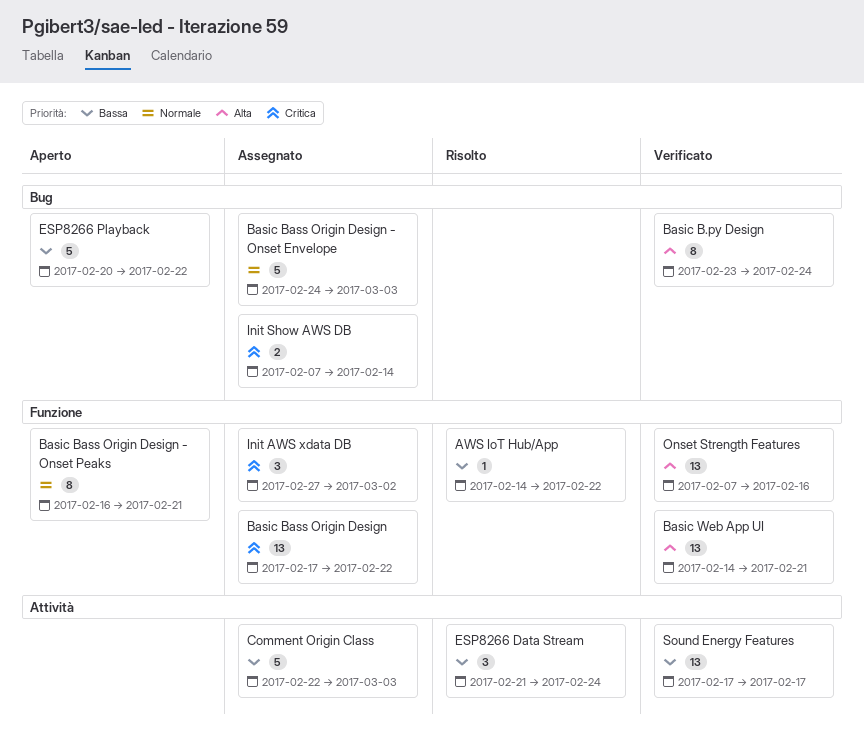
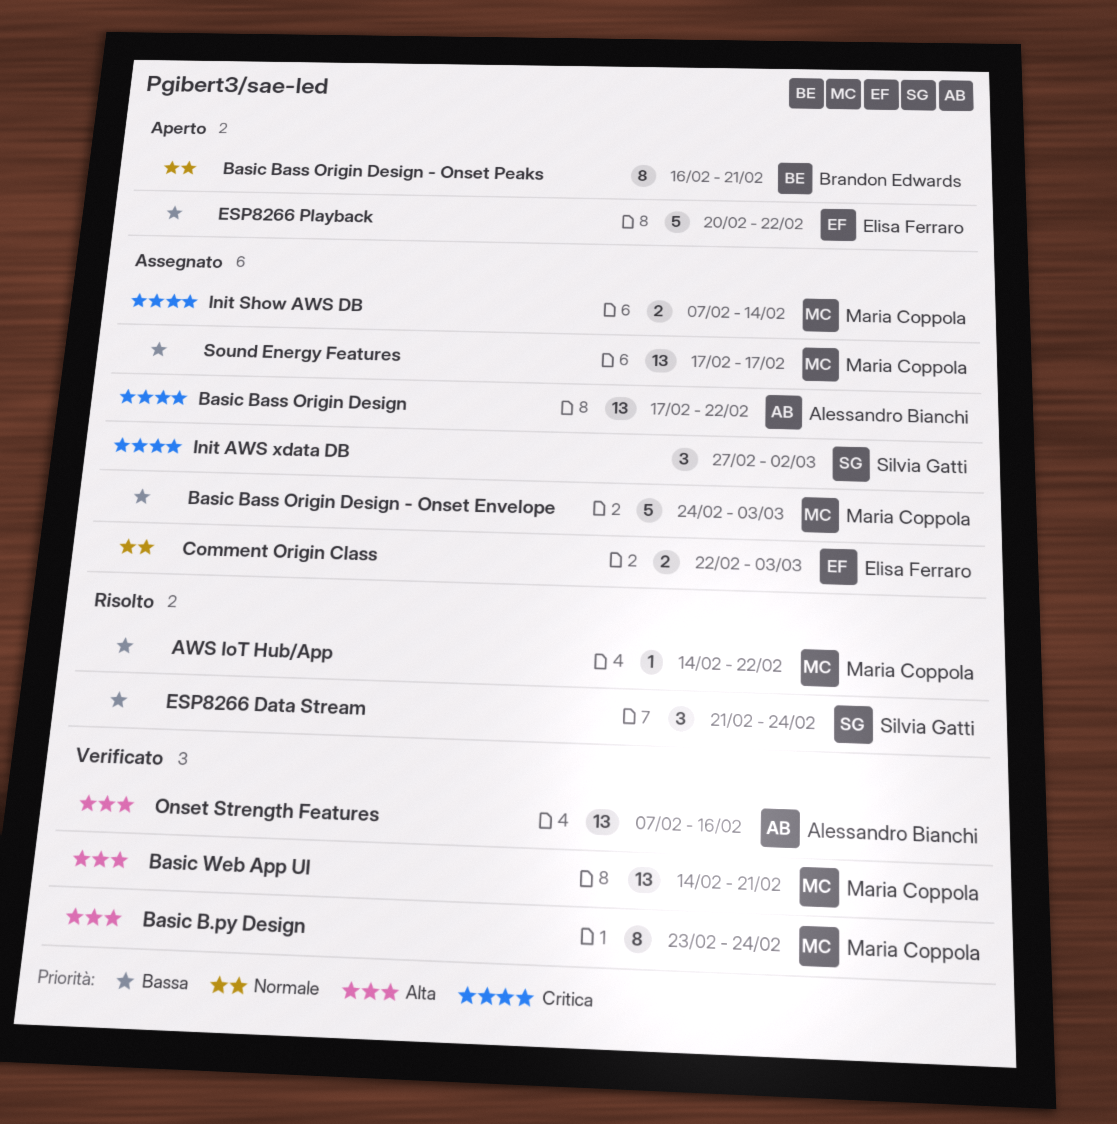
Basic Bass Origin Design - Onset Envelope, priority: Normale -> Bassa
Comment Origin Class, priority: Bassa -> Normale
Comment Origin Class, estimate: 5 -> 2
Sound Energy Features, status: Verificato -> Assegnato

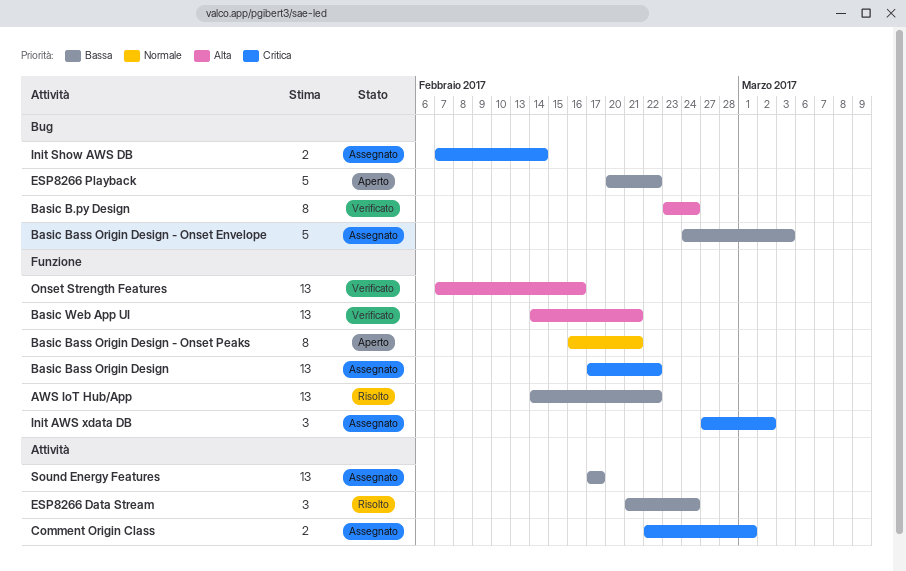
AWS IoT Hub/App, estimate: 1 -> 13
Comment Origin Class, priority: Normale -> Critica
Comment Origin Class, due: Mar 3 -> Mar 1

